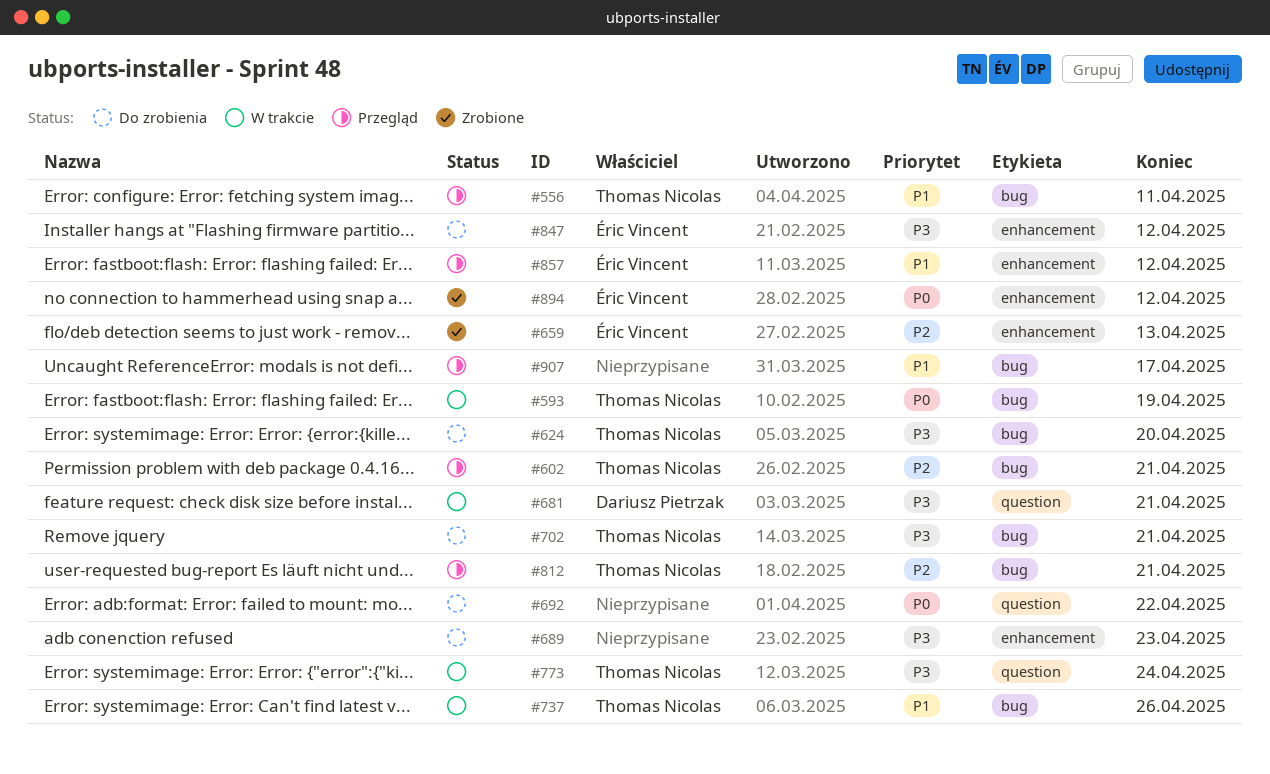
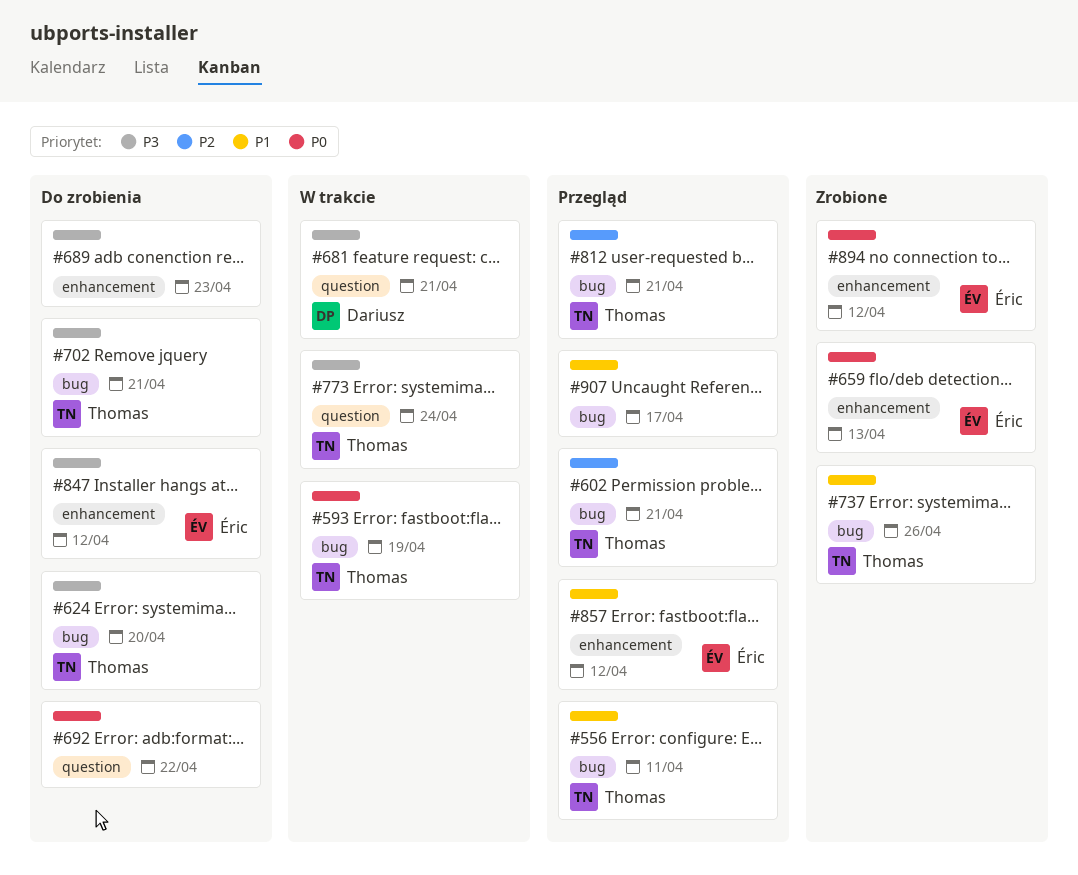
#659, priority: P2 -> P0
#737, status: W trakcie -> Zrobione

